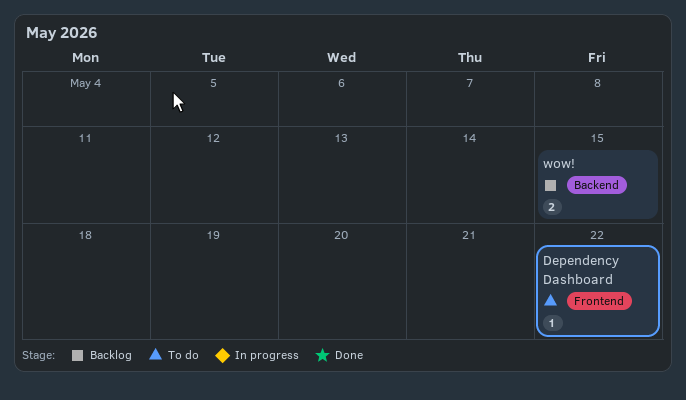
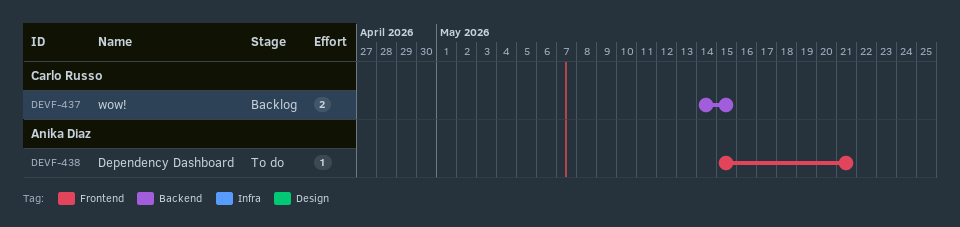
Dependency Dashboard, due: May 22 -> May 21

